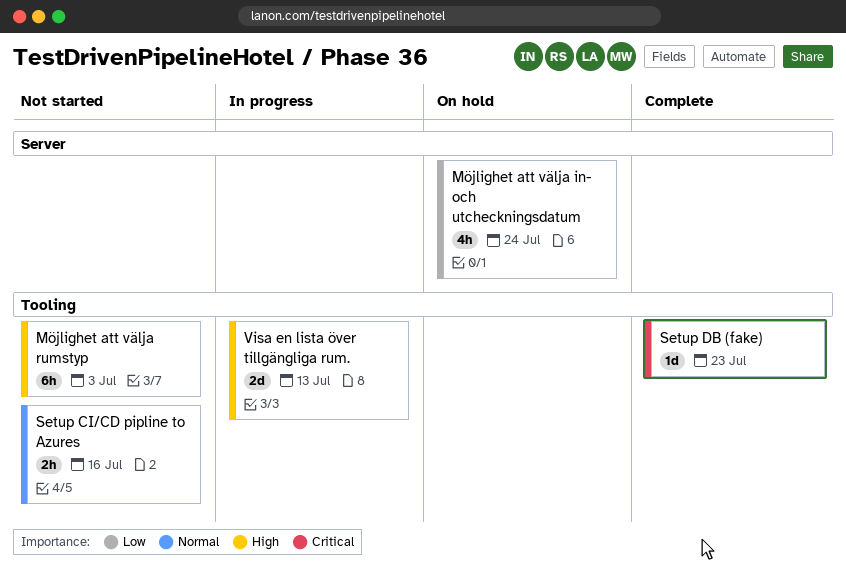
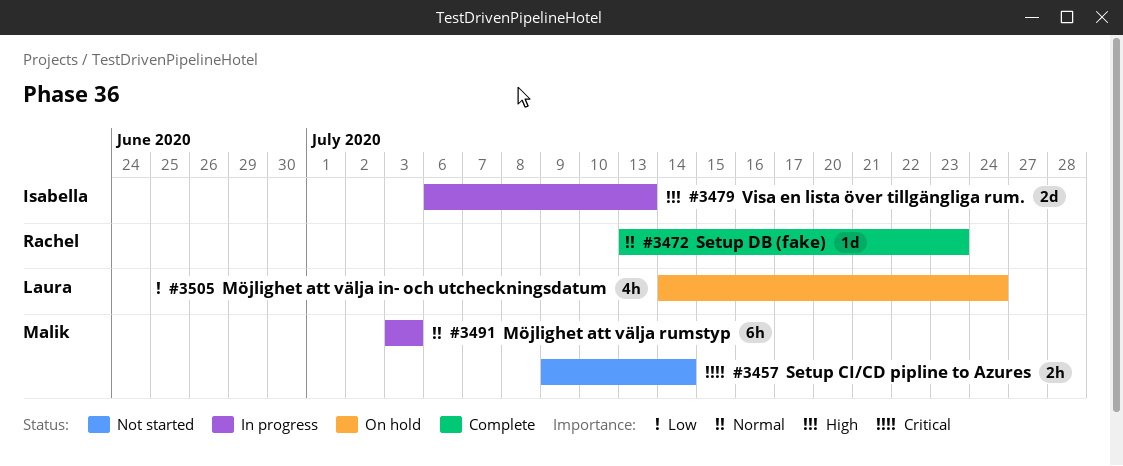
Möjlighet att välja rumstyp, status: Not started -> In progress
Möjlighet att välja rumstyp, priority: High -> Normal
Setup CI/CD pipline to Azures, priority: Normal -> Critical
Setup CI/CD pipline to Azures, due: Jul 16 -> Jul 14
Setup DB (fake), priority: Critical -> Normal

